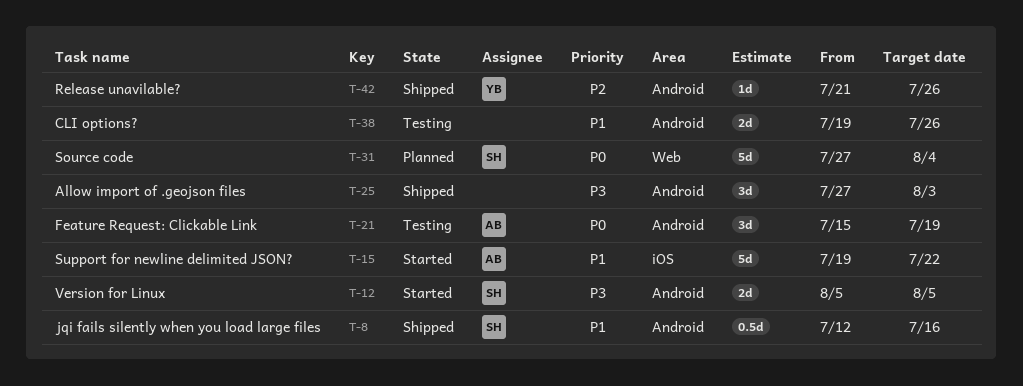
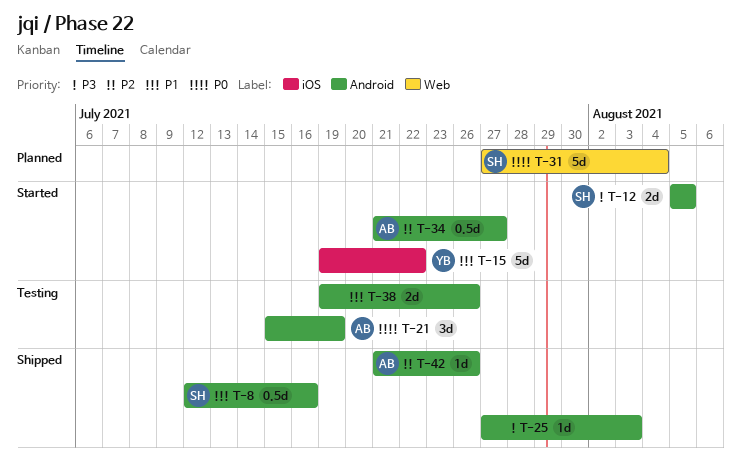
T-15, owner: AB -> YB
T-25, estimate: 3d -> 1d
T-34: none -> present
T-42, owner: YB -> AB

